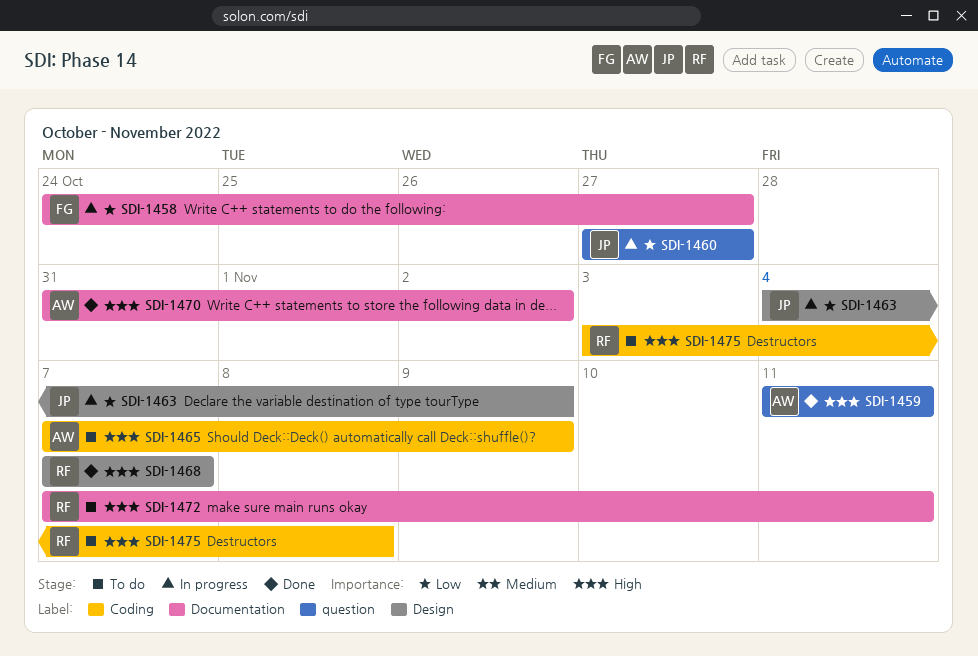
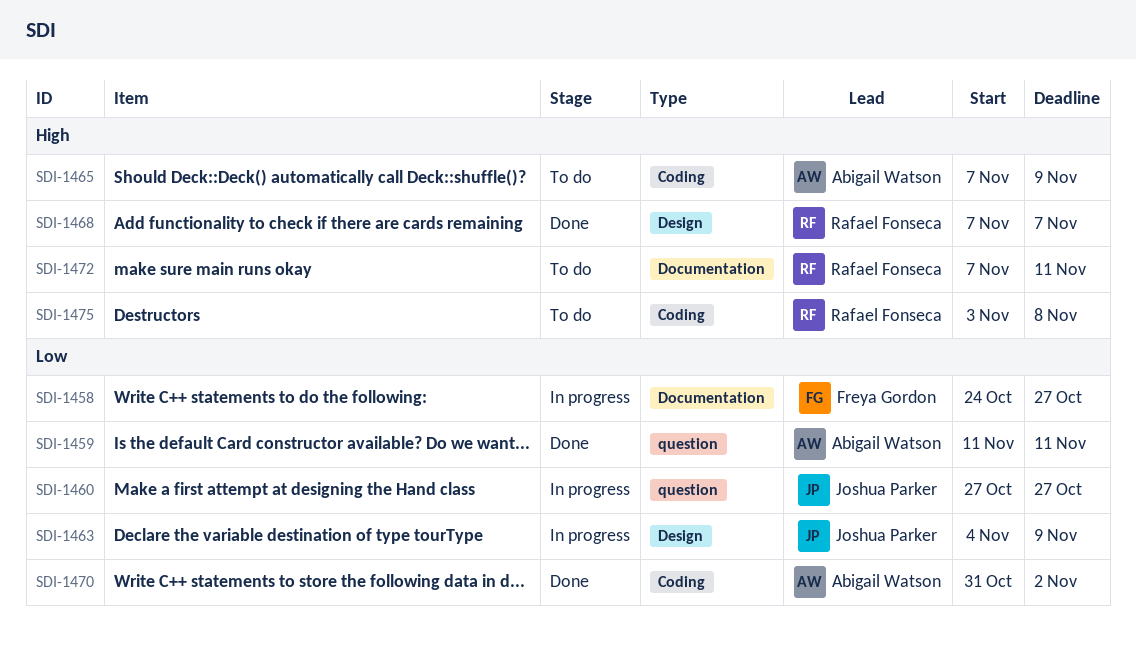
SDI-1459, priority: High -> Low
SDI-1470, priority: High -> Low
SDI-1470, label: Documentation -> Coding

